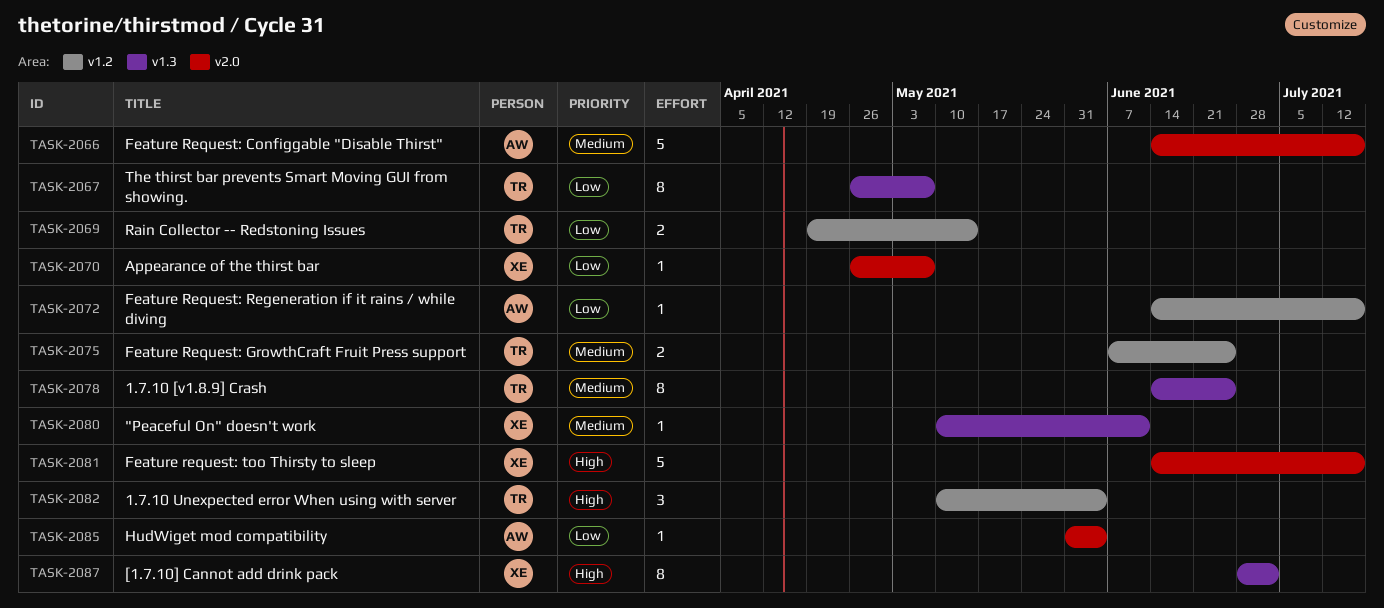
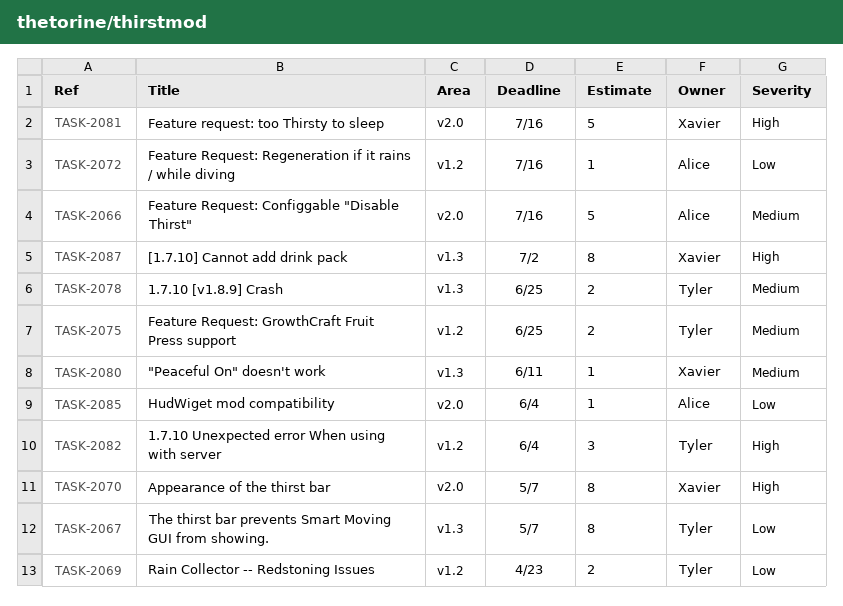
TASK-2069, due: May 14 -> Apr 23
TASK-2070, priority: Low -> High
TASK-2070, estimate: 1 -> 8
TASK-2078, estimate: 8 -> 2

